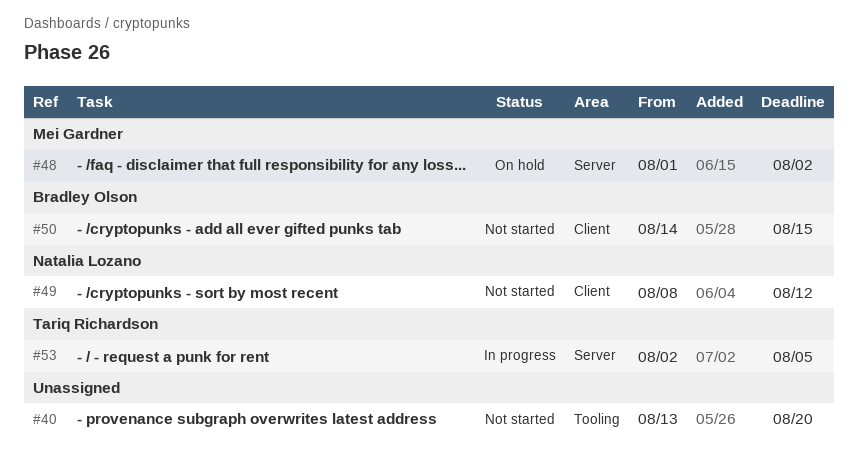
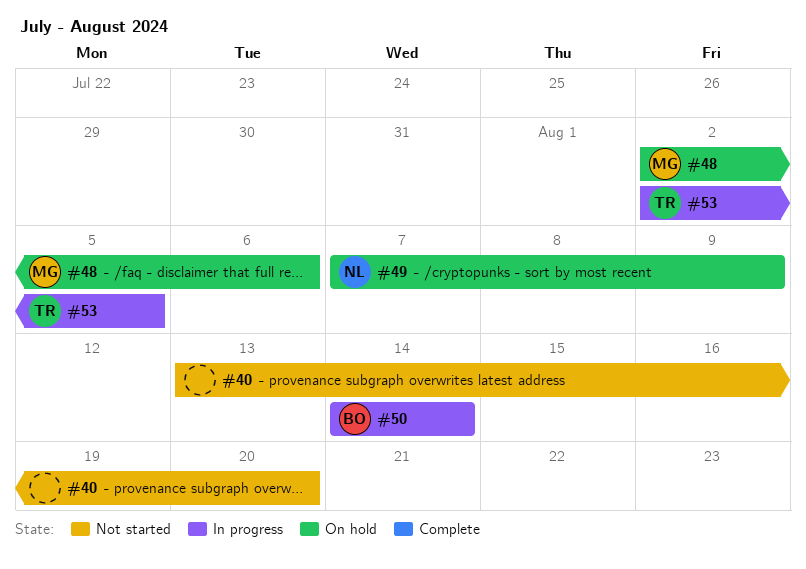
#48, start: Aug 1 -> Aug 2
#48, due: Aug 2 -> Aug 6
#49, status: Not started -> On hold
#49, start: Aug 8 -> Aug 7
#49, due: Aug 12 -> Aug 9
#50, status: Not started -> In progress
#50, due: Aug 15 -> Aug 14

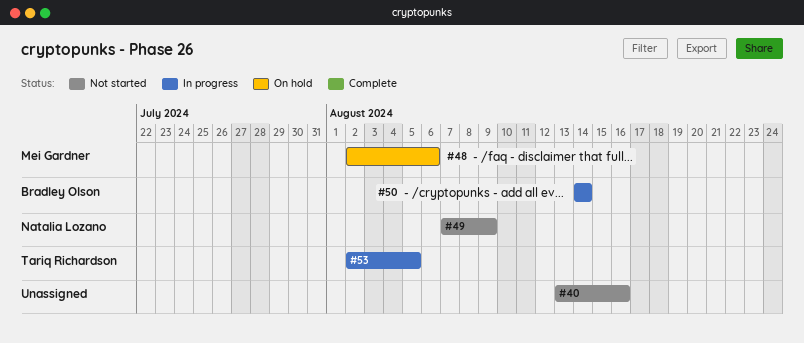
#40, due: Aug 20 -> Aug 16
#49, status: On hold -> Not started

